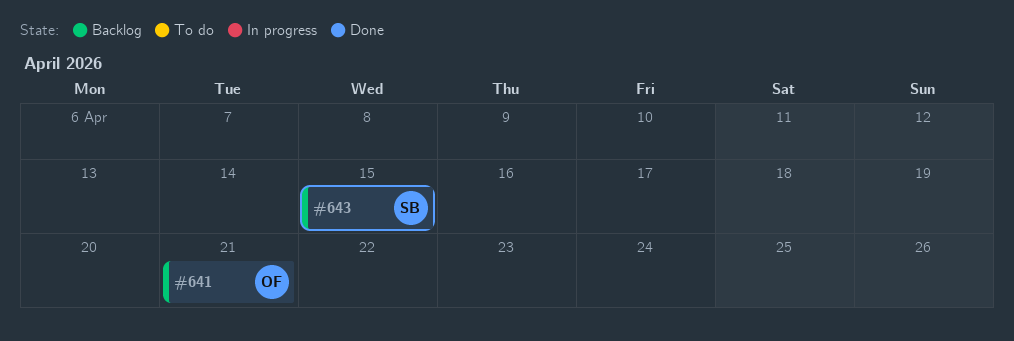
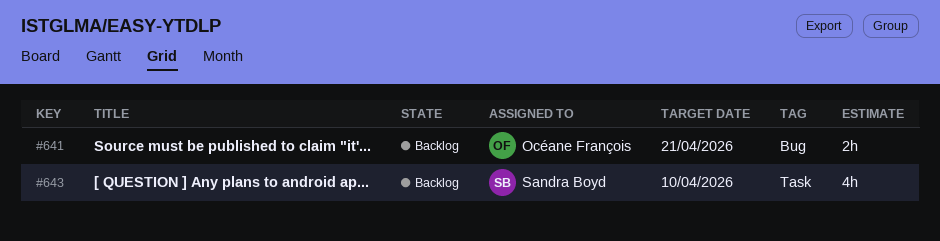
#643, due: Apr 15 -> Apr 10

